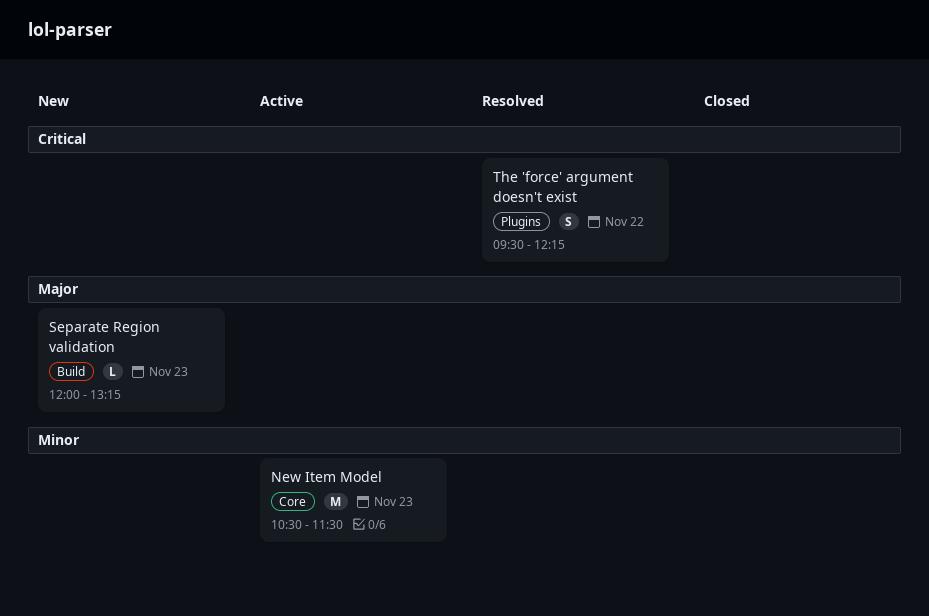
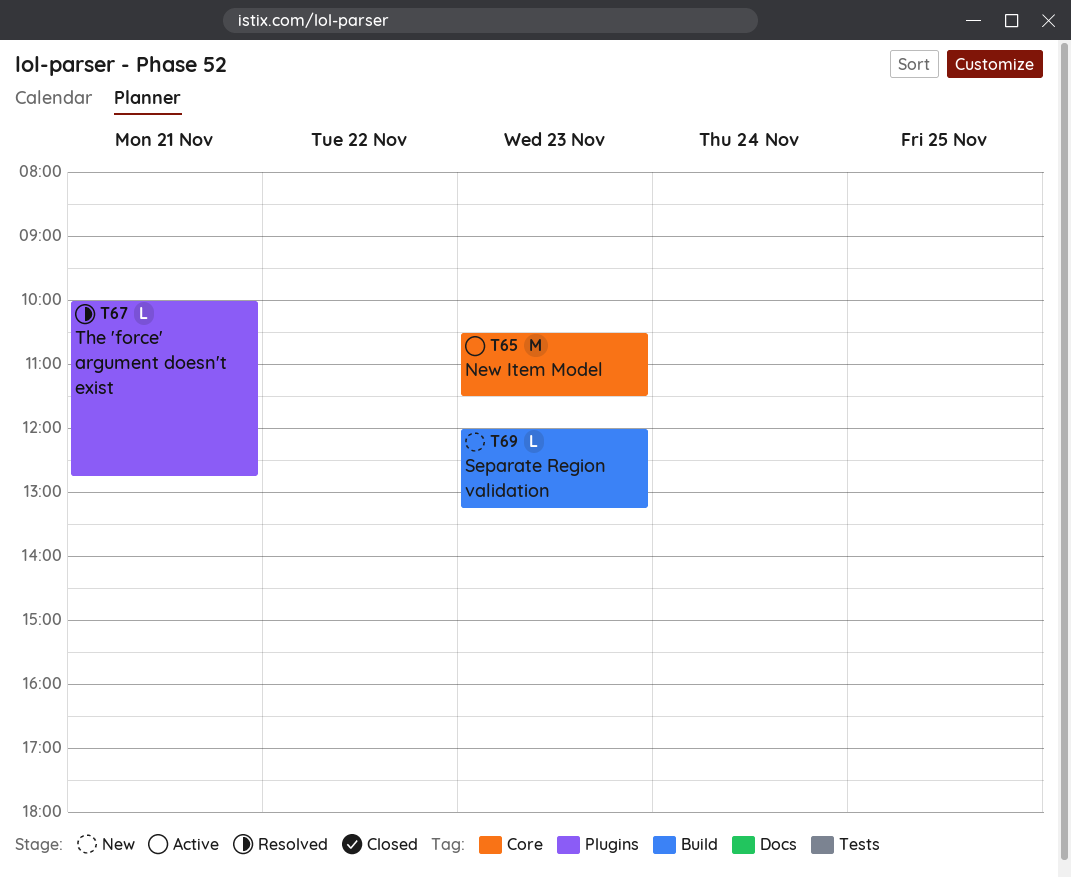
The 'force' argument doesn't exist, estimate: S -> L
The 'force' argument doesn't exist, day: Nov 22 -> Nov 21
The 'force' argument doesn't exist, begins: 09:30 -> 10:00
The 'force' argument doesn't exist, ends: 12:15 -> 12:45

